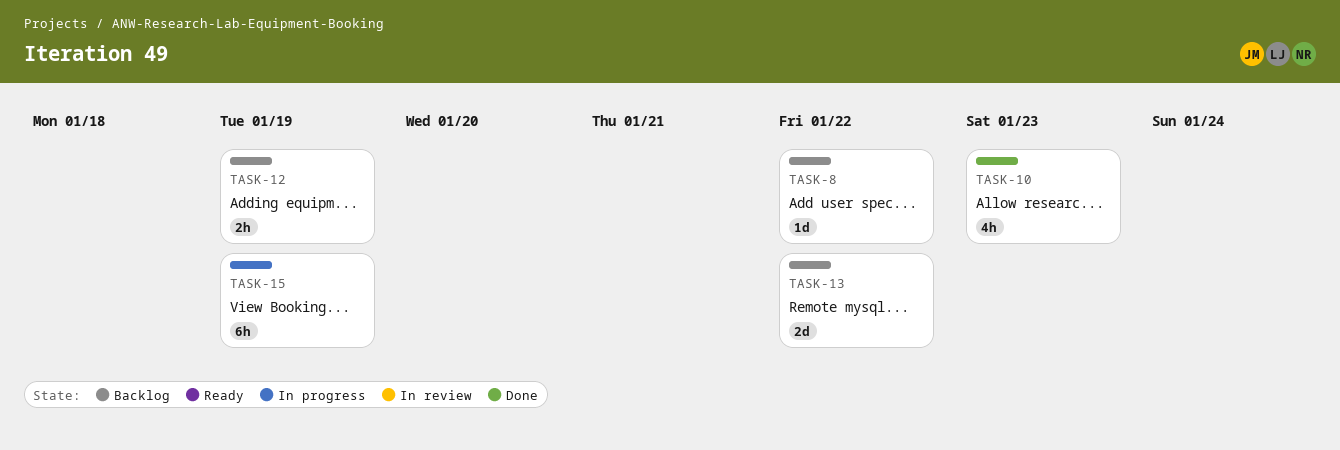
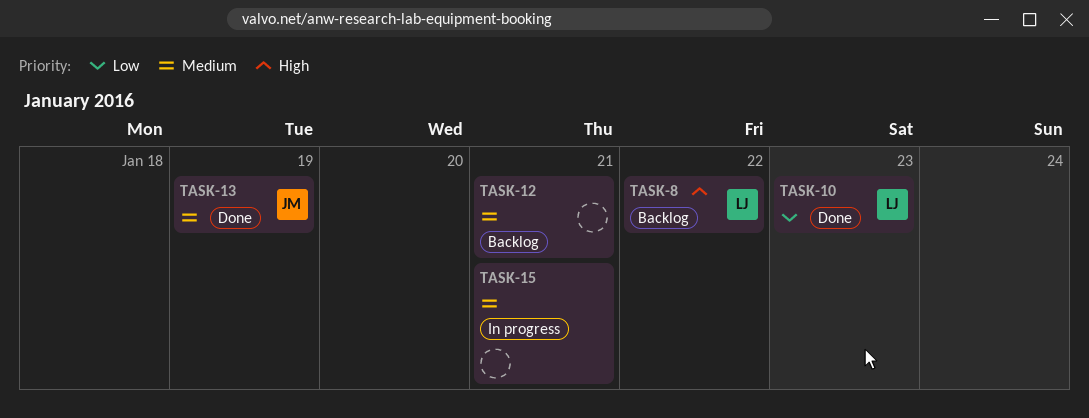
TASK-12, due: Jan 19 -> Jan 21
TASK-13, status: Backlog -> Done
TASK-13, due: Jan 22 -> Jan 19
TASK-15, due: Jan 19 -> Jan 21

